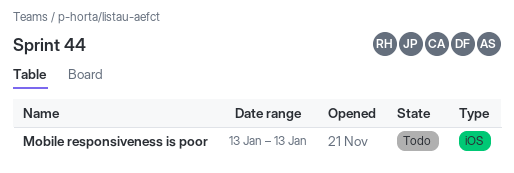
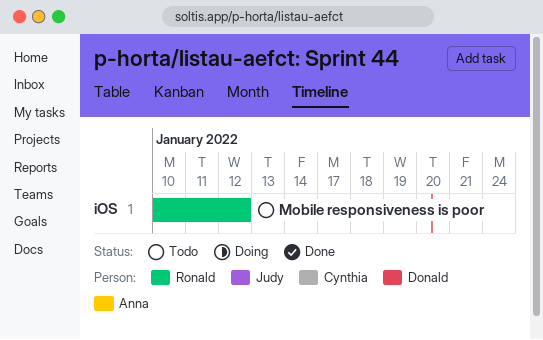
Mobile responsiveness is poor, start: Jan 13 -> Jan 10
Mobile responsiveness is poor, due: Jan 13 -> Jan 12

